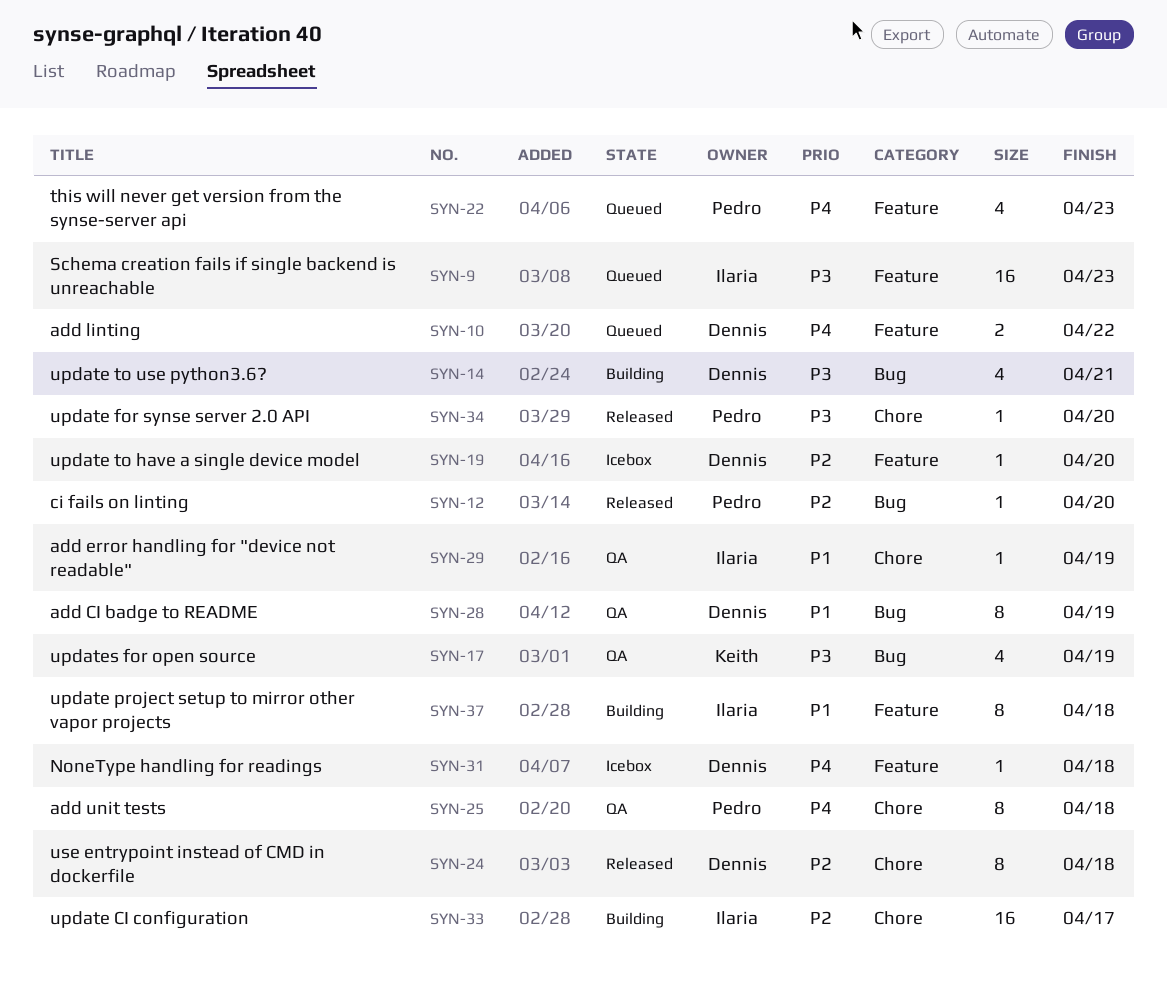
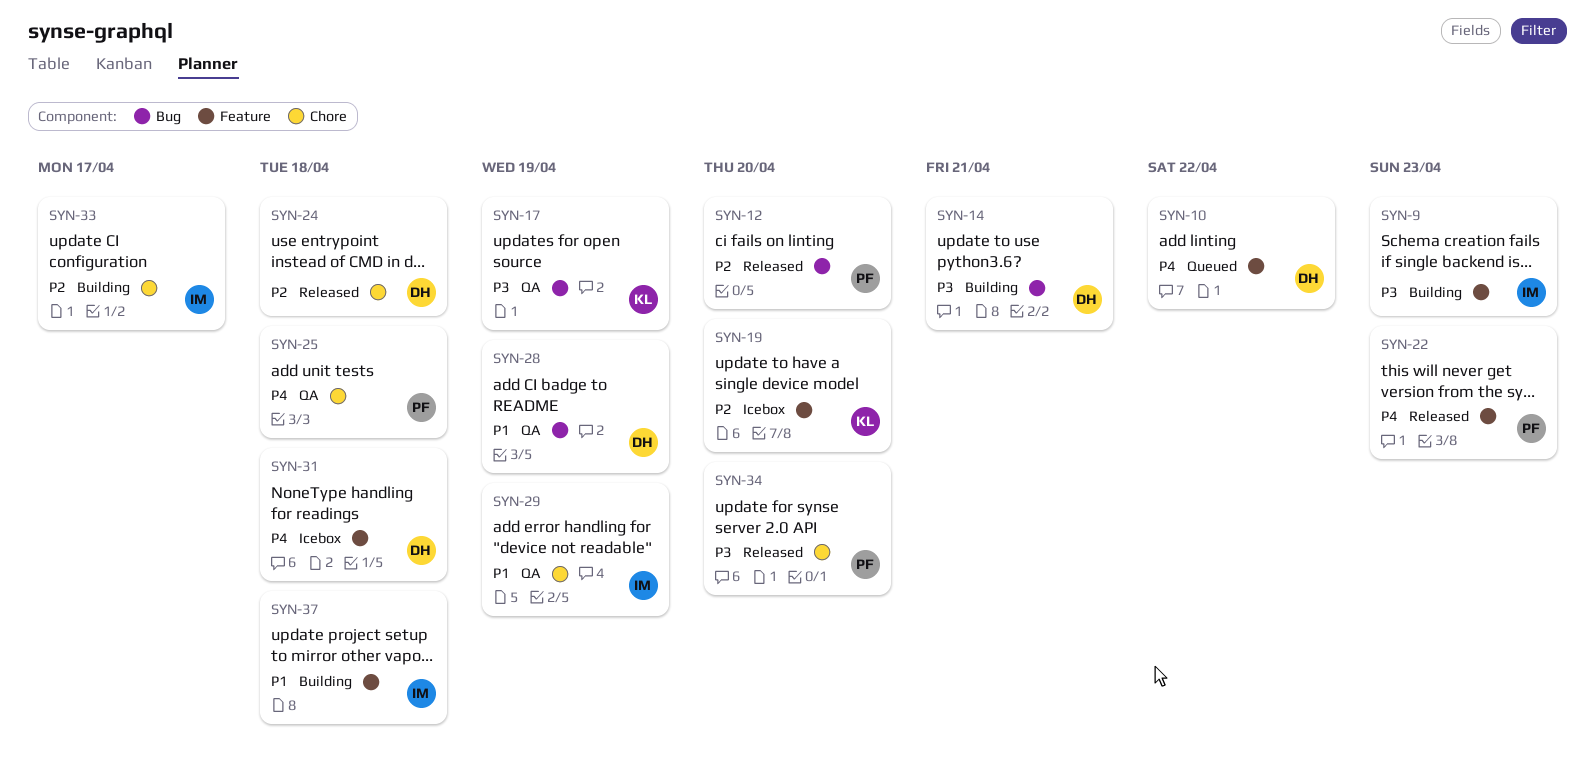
SYN-9, status: Queued -> Building
SYN-19, owner: Dennis -> Keith
SYN-22, status: Queued -> Released

